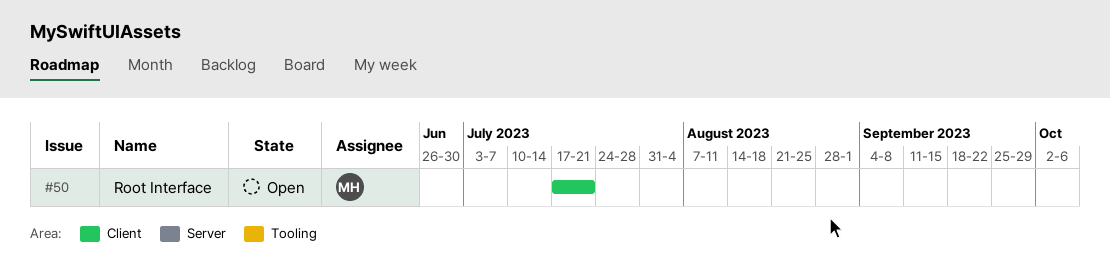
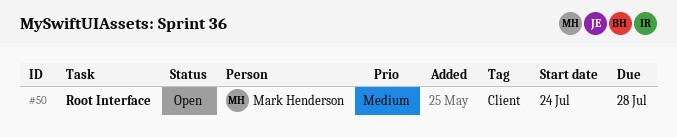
#50, start: Jul 17 -> Jul 24
#50, due: Jul 21 -> Jul 28

